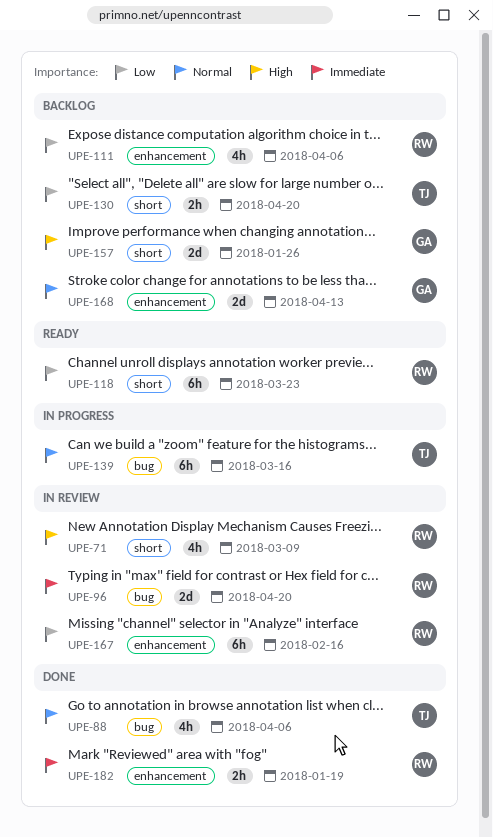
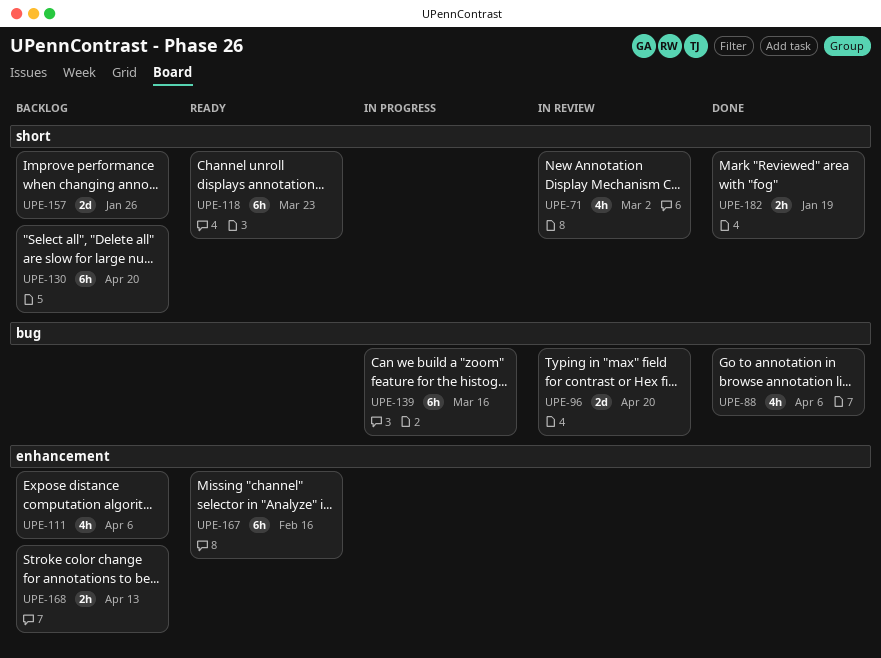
UPE-71, due: Mar 9 -> Mar 2
UPE-130, estimate: 2h -> 6h
UPE-167, status: In review -> Ready
UPE-168, estimate: 2d -> 2h
UPE-182, label: enhancement -> short

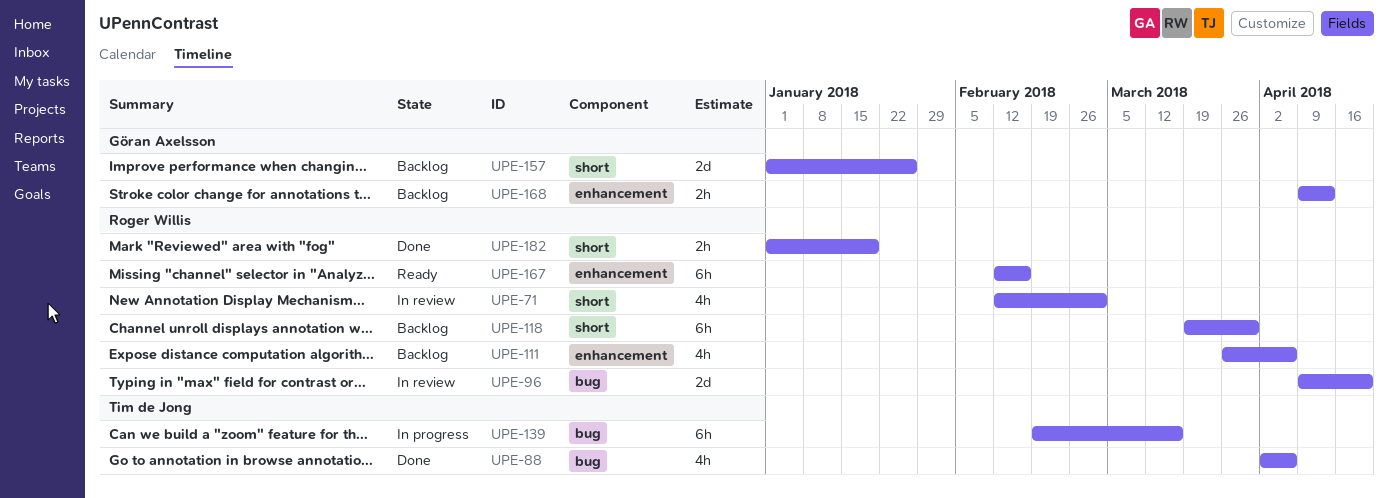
UPE-118, status: Ready -> Backlog
UPE-118, due: Mar 23 -> Mar 30
UPE-130: present -> none

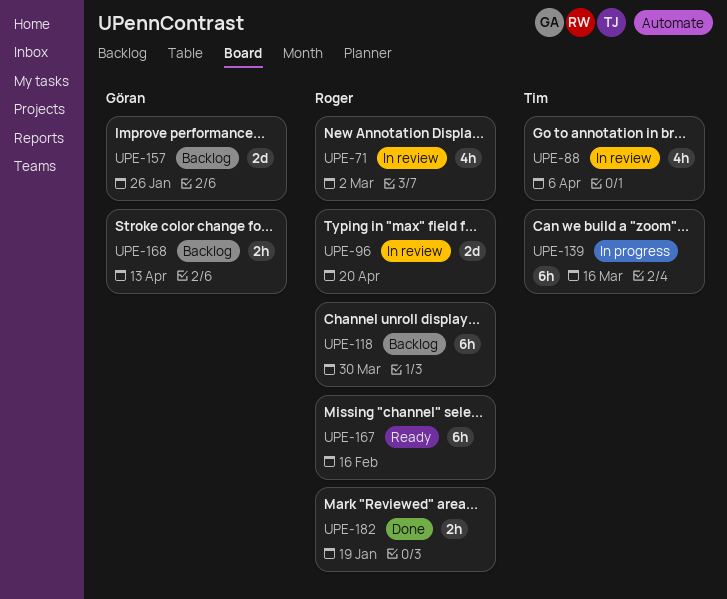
UPE-88, status: Done -> In review
UPE-111: present -> none

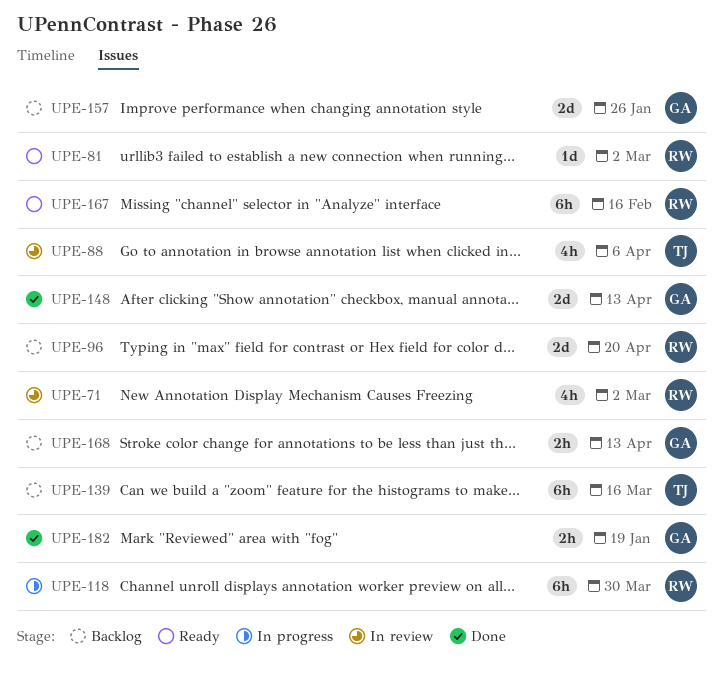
UPE-81: none -> present
UPE-96, status: In review -> Backlog
UPE-118, status: Backlog -> In progress
UPE-139, status: In progress -> Backlog
UPE-148: none -> present
UPE-182, owner: Roger -> Göran

